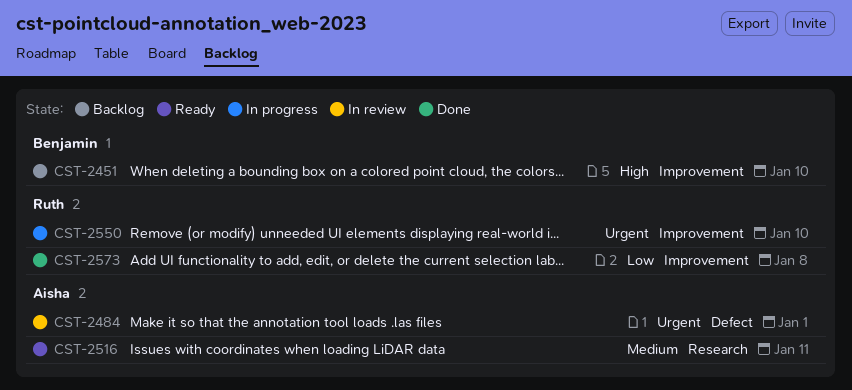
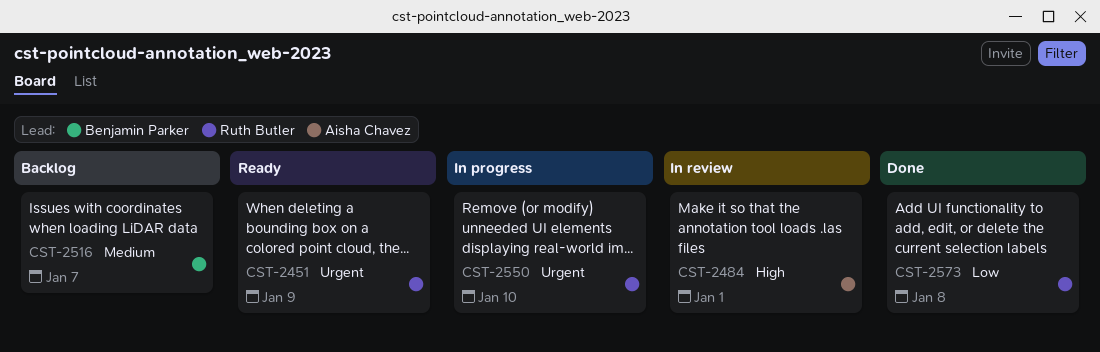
CST-2451, status: Backlog -> Ready
CST-2451, owner: Benjamin Parker -> Ruth Butler
CST-2451, priority: High -> Urgent
CST-2451, due: Jan 10 -> Jan 9
CST-2484, priority: Urgent -> High
CST-2516, status: Ready -> Backlog
CST-2516, owner: Aisha Chavez -> Benjamin Parker
CST-2516, due: Jan 11 -> Jan 7

